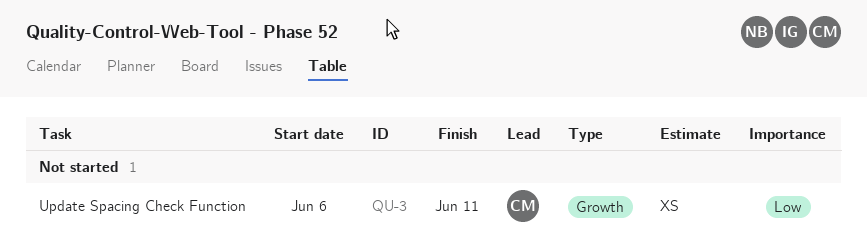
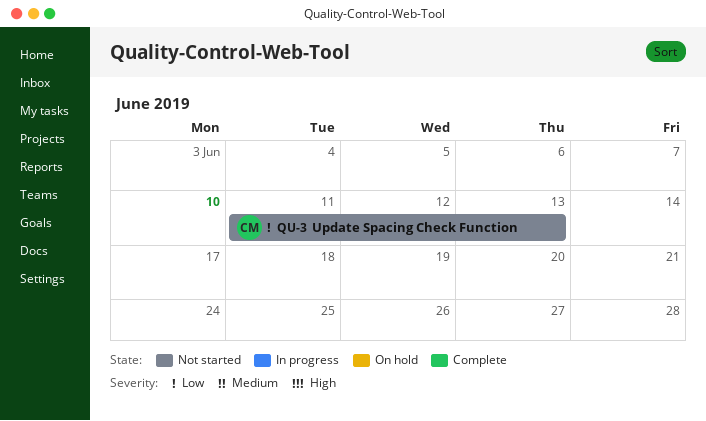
QU-3, start: Jun 6 -> Jun 11
QU-3, due: Jun 11 -> Jun 13

